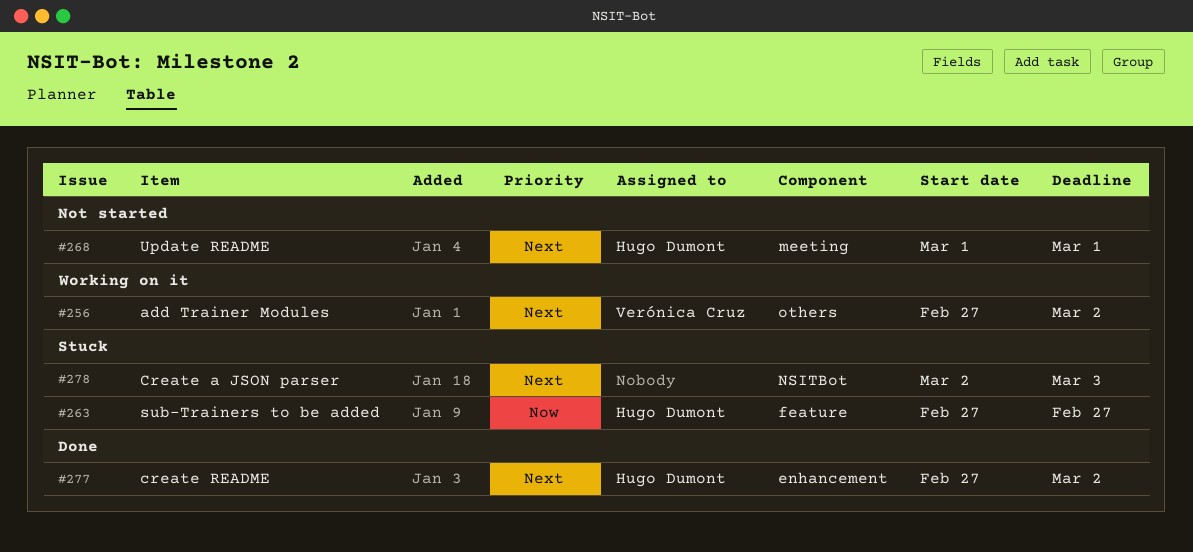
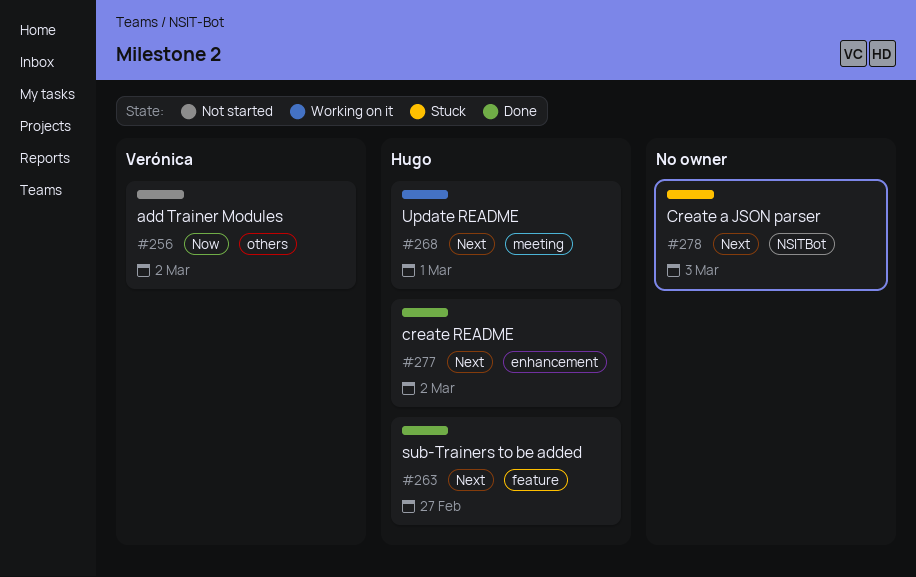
#256, status: Working on it -> Not started
#256, priority: Next -> Now
#263, status: Stuck -> Done
#263, priority: Now -> Next
#268, status: Not started -> Working on it

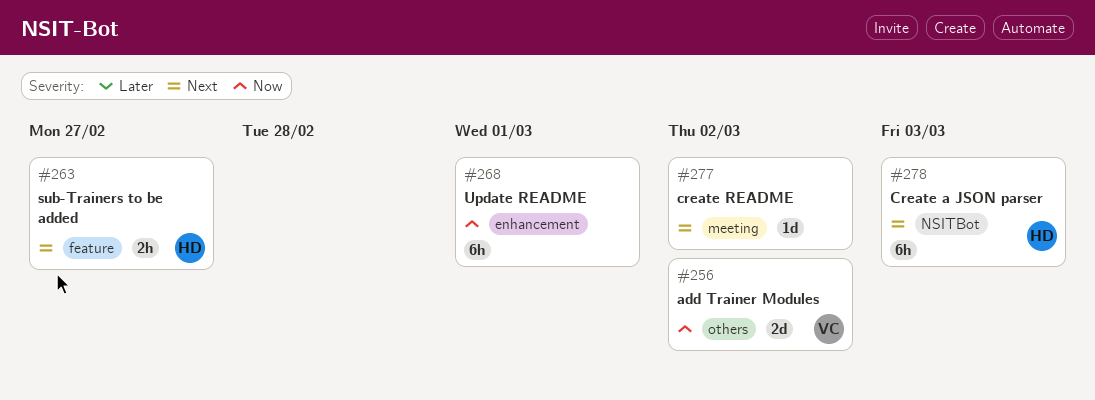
#268, owner: Hugo -> none
#268, priority: Next -> Now
#268, label: meeting -> enhancement
#277, owner: Hugo -> none
#277, label: enhancement -> meeting
#278, owner: none -> Hugo

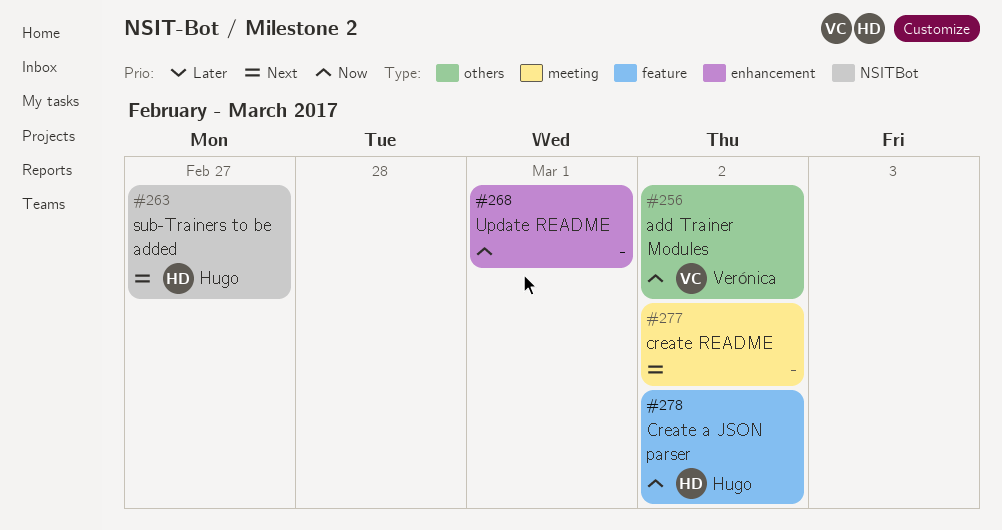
#263, label: feature -> NSITBot
#278, priority: Next -> Now
#278, label: NSITBot -> feature
#278, due: Mar 3 -> Mar 2

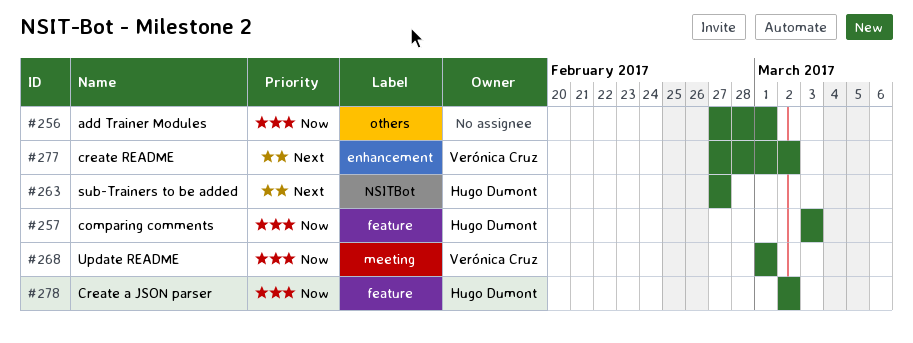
#256, owner: Verónica Cruz -> none
#256, due: Mar 2 -> Mar 1
#257: none -> present
#268, owner: none -> Verónica Cruz
#268, label: enhancement -> meeting
#277, owner: none -> Verónica Cruz
#277, label: meeting -> enhancement

